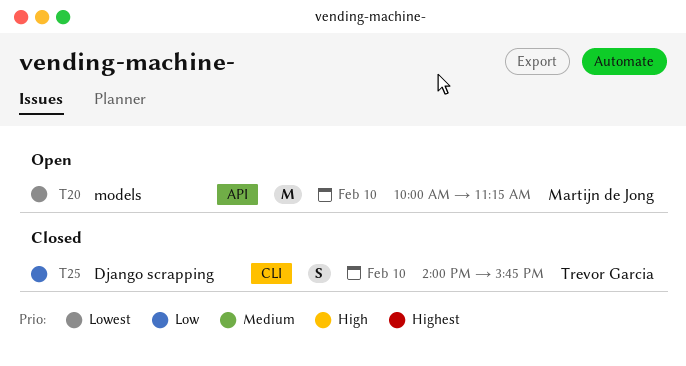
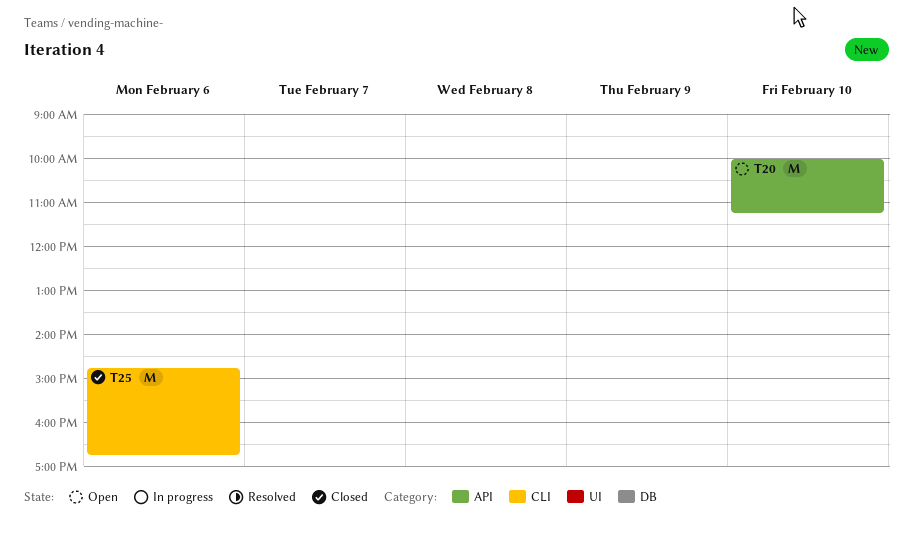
T25, estimate: S -> M
T25, day: Feb 10 -> Feb 6
T25, begins: 14:00 -> 14:45
T25, ends: 15:45 -> 16:45

